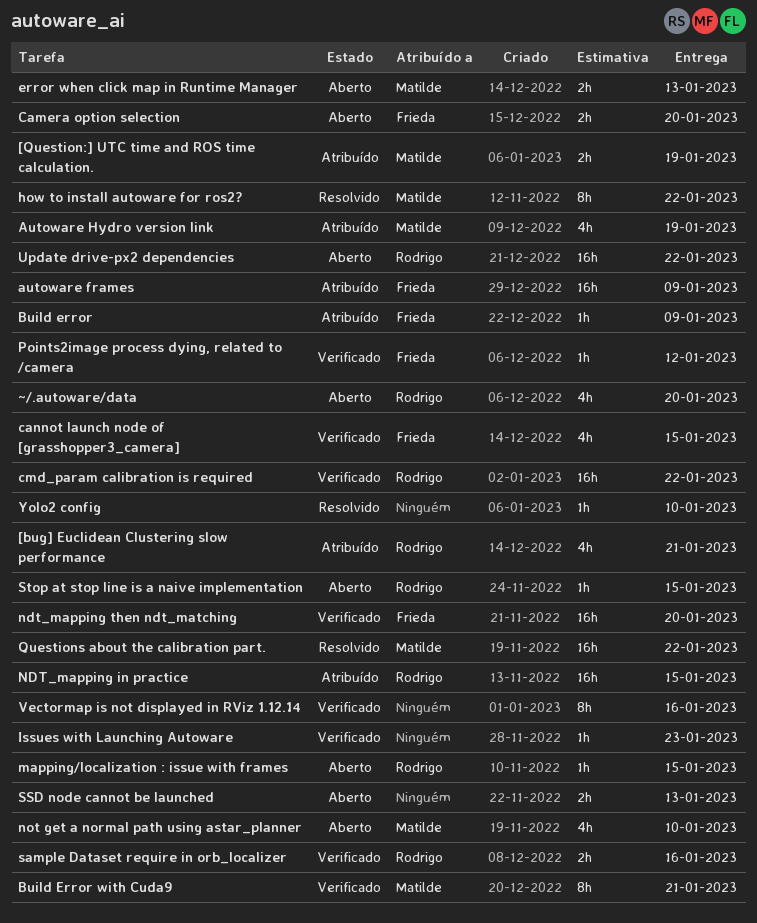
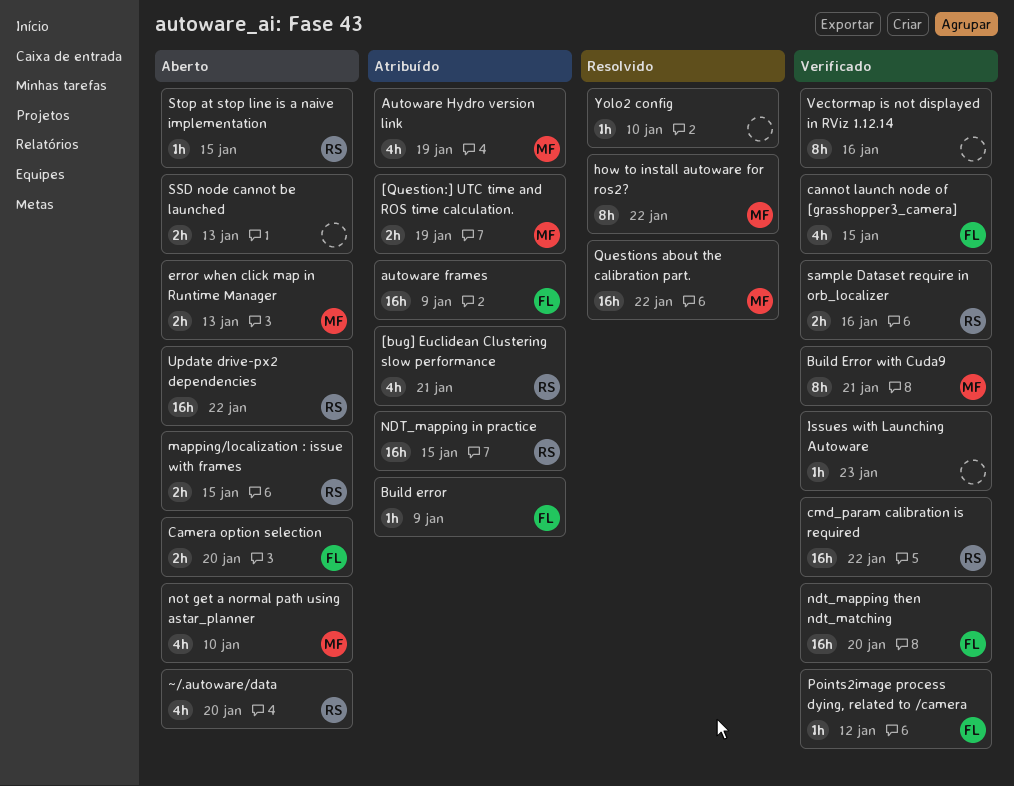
mapping/localization : issue with frames, estimate: 1h -> 2h

